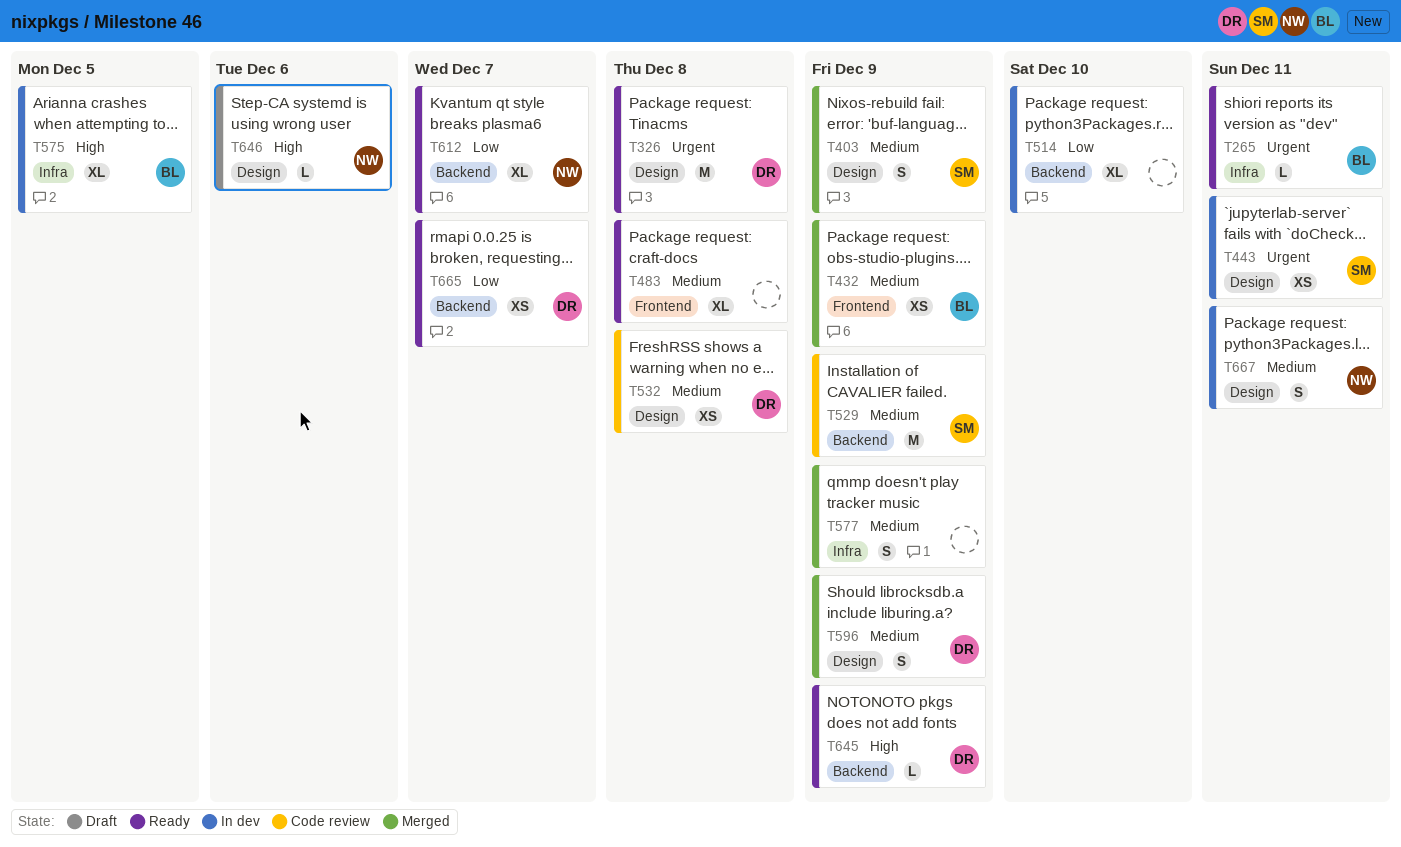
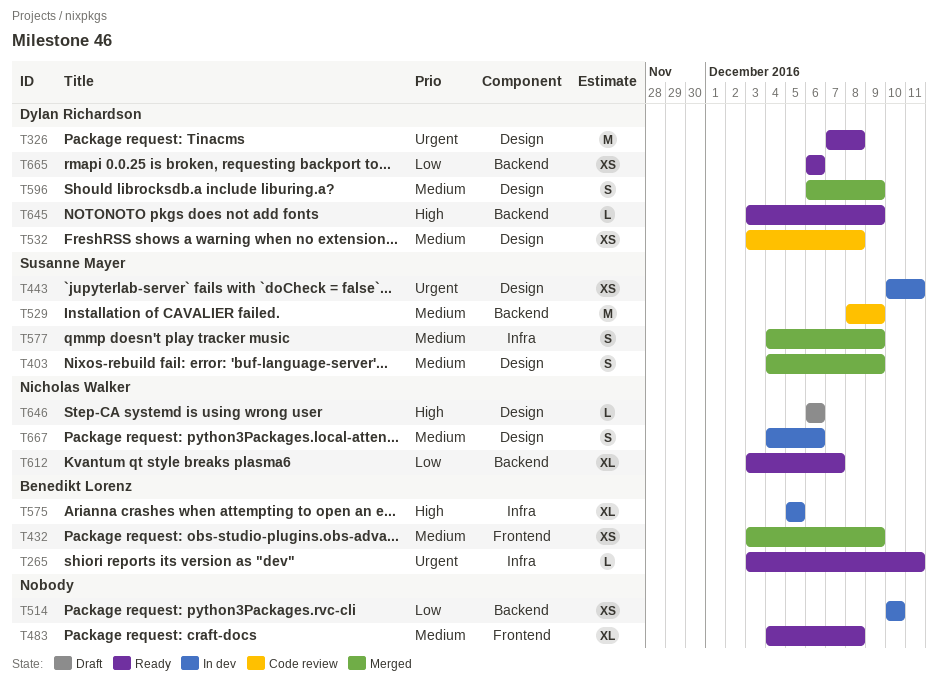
T514, estimate: XL -> XS
T577, owner: none -> Susanne Mayer
T665, due: Dec 7 -> Dec 6
T667, due: Dec 11 -> Dec 6

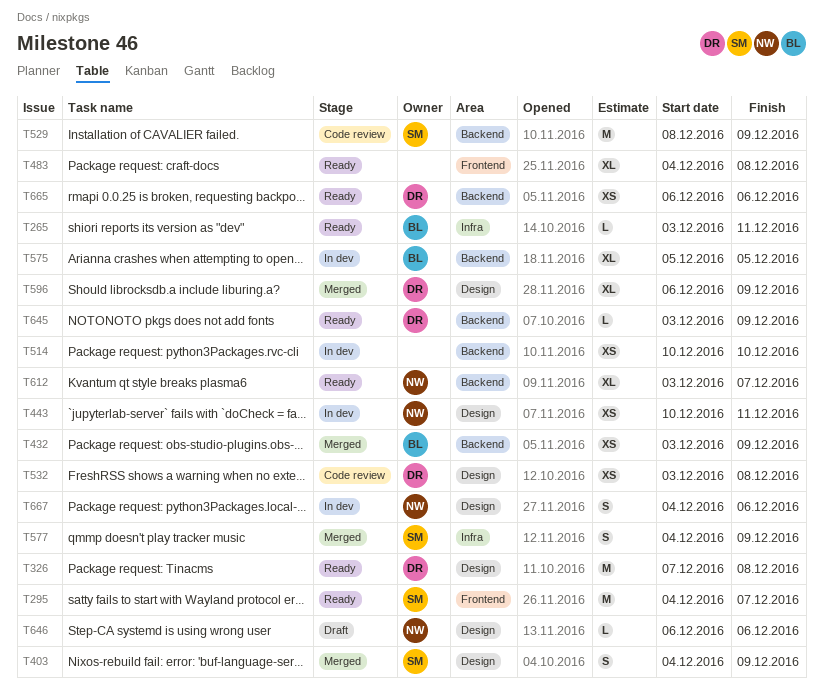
T295: none -> present
T432, label: Frontend -> Backend
T443, owner: Susanne Mayer -> Nicholas Walker
T575, label: Infra -> Backend
T596, estimate: S -> XL

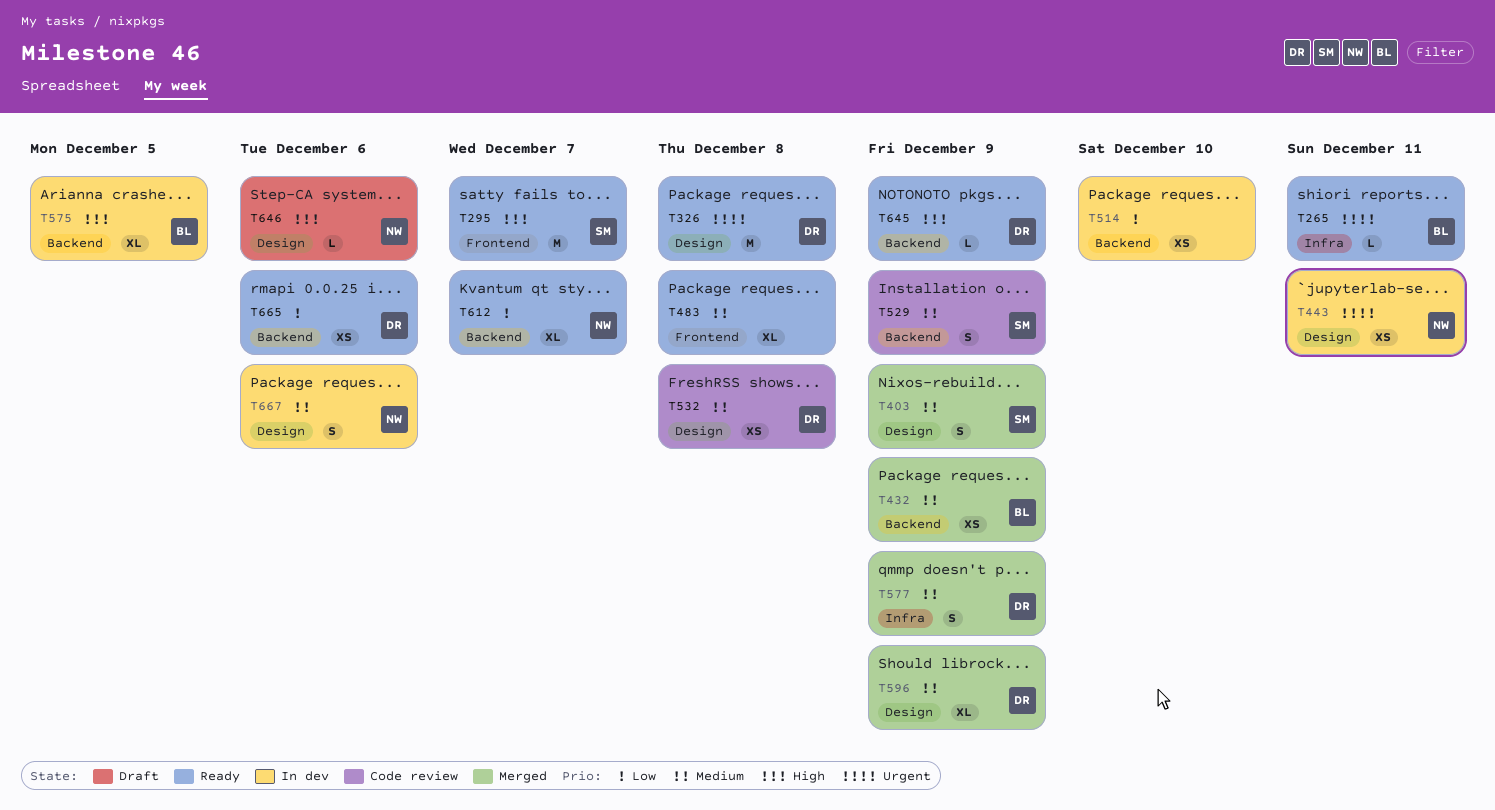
T529, estimate: M -> S
T577, owner: SM -> DR

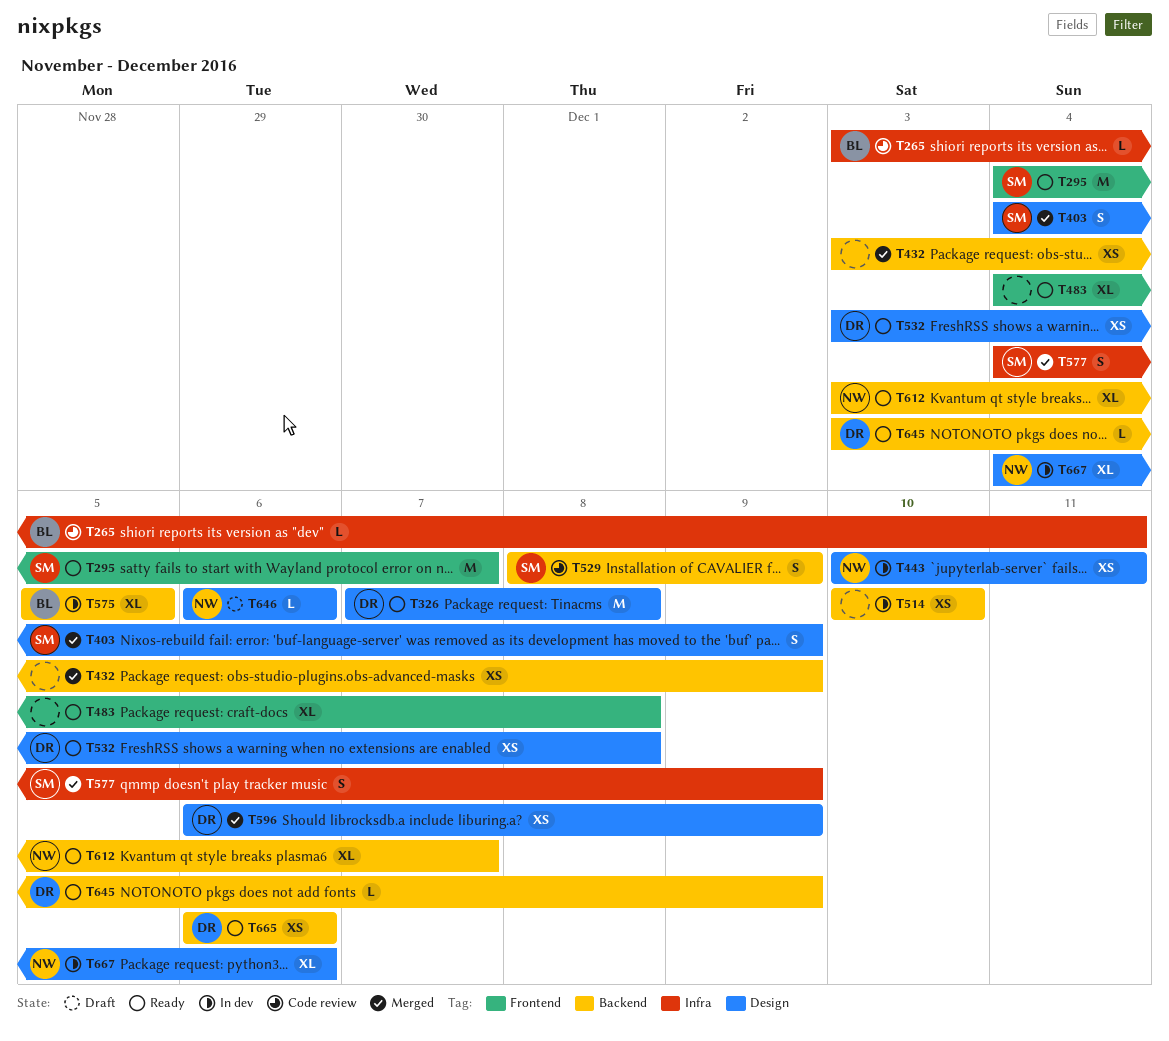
T265, status: Ready -> Code review
T432, owner: BL -> none
T532, status: Code review -> Ready
T577, owner: DR -> SM
T596, estimate: XL -> XS
T667, estimate: S -> XL

